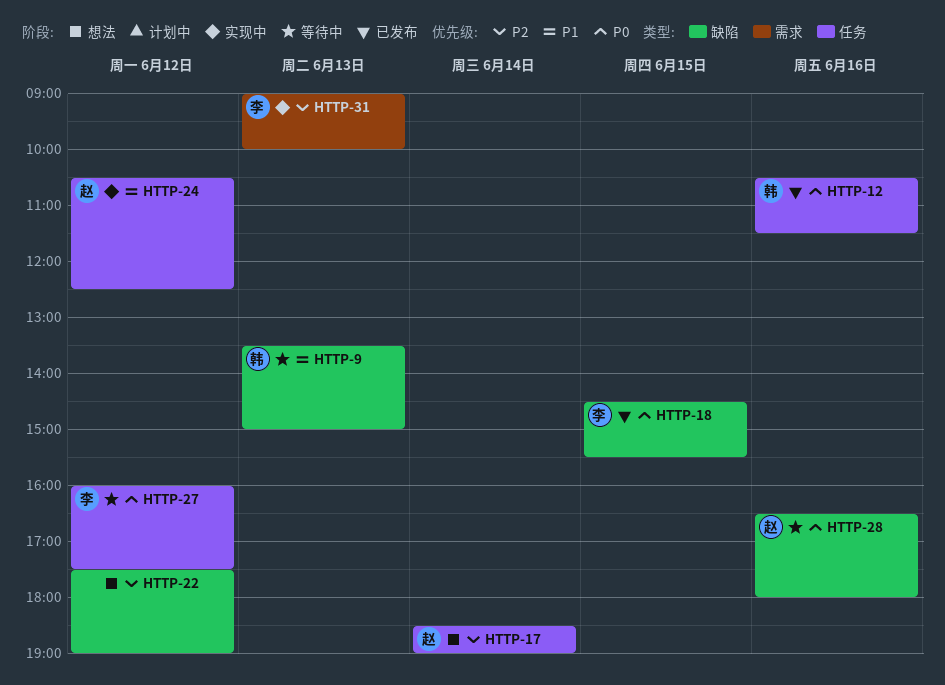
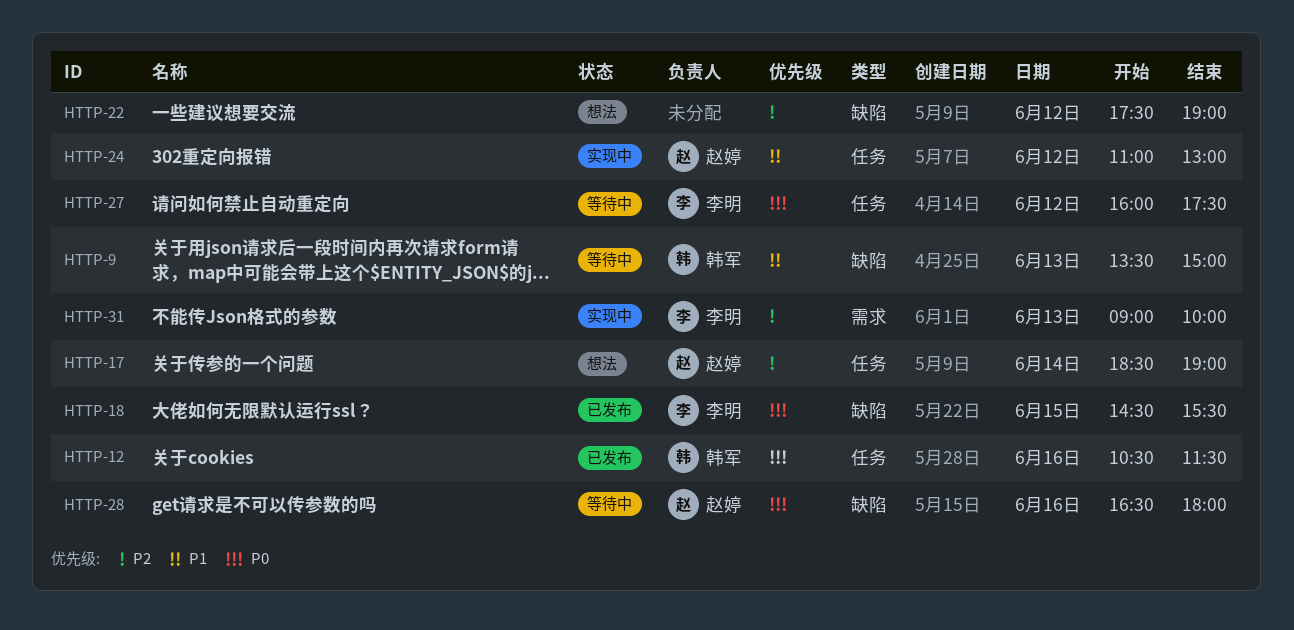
HTTP-24, begins: 10:30 -> 11:00
HTTP-24, ends: 12:30 -> 13:00

